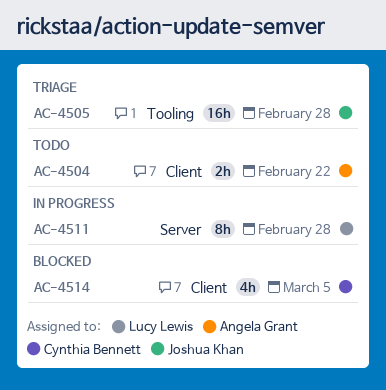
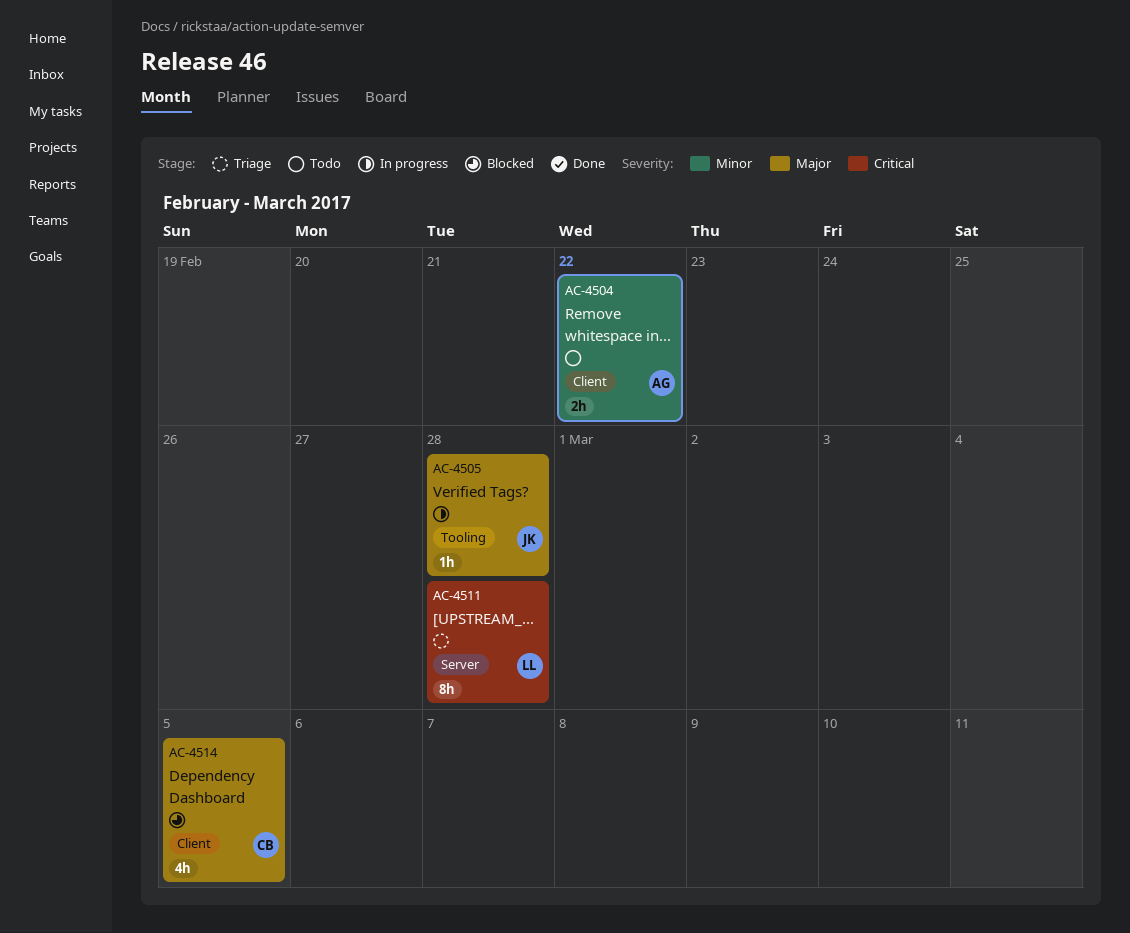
AC-4505, status: Triage -> In progress
AC-4505, estimate: 16h -> 1h
AC-4511, status: In progress -> Triage

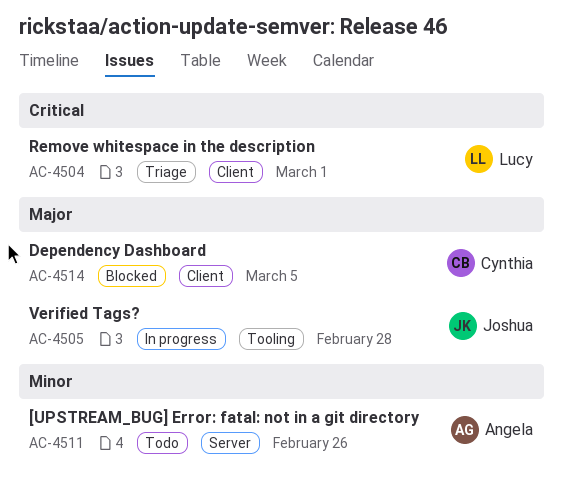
AC-4504, status: Todo -> Triage
AC-4504, owner: Angela -> Lucy
AC-4504, priority: Minor -> Critical
AC-4504, due: Feb 22 -> Mar 1
AC-4511, status: Triage -> Todo
AC-4511, owner: Lucy -> Angela
AC-4511, priority: Critical -> Minor
AC-4511, due: Feb 28 -> Feb 26

